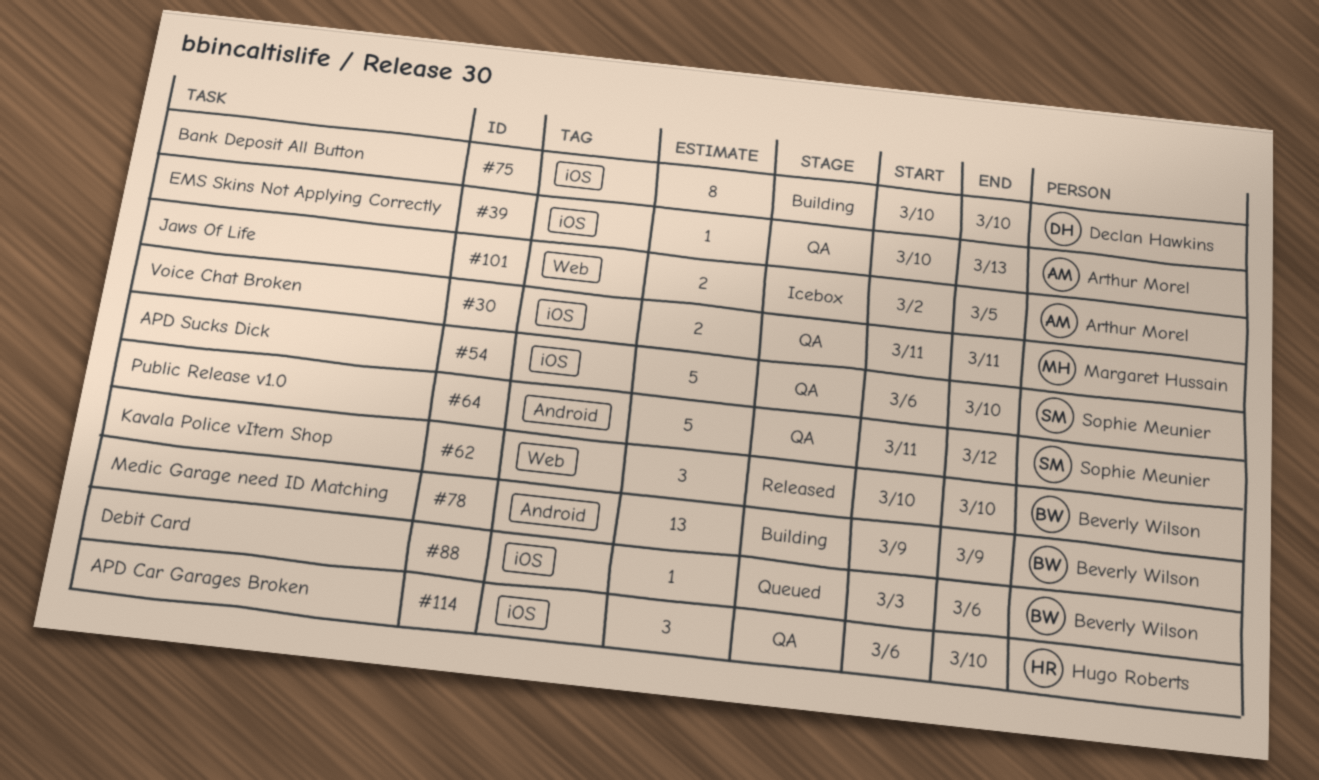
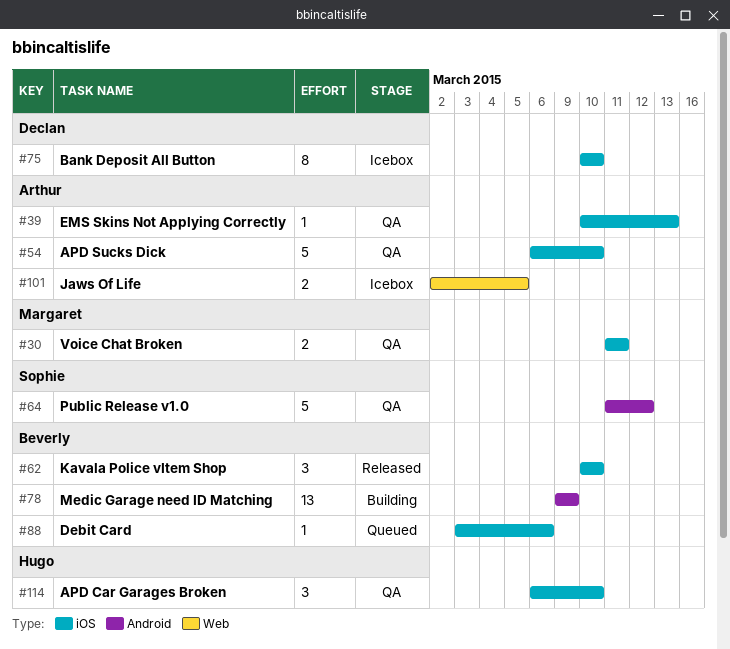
#54, owner: Sophie Meunier -> Arthur Morel
#62, label: Web -> iOS
#75, status: Building -> Icebox

